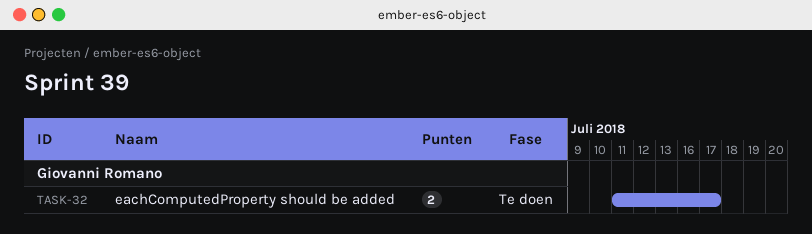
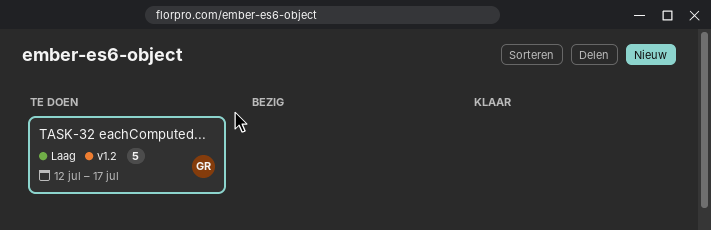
TASK-32, estimate: 2 -> 5
TASK-32, start: Jul 11 -> Jul 12

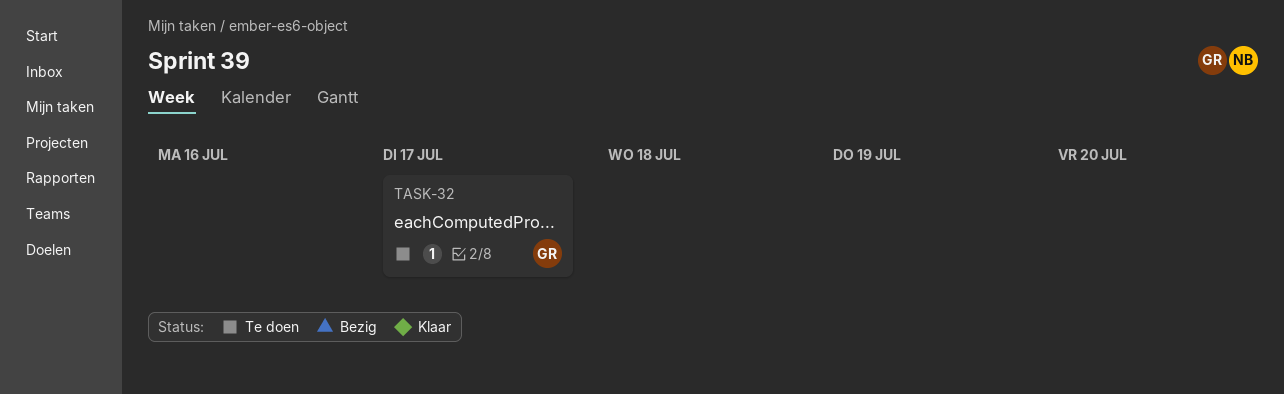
TASK-32, estimate: 5 -> 1

